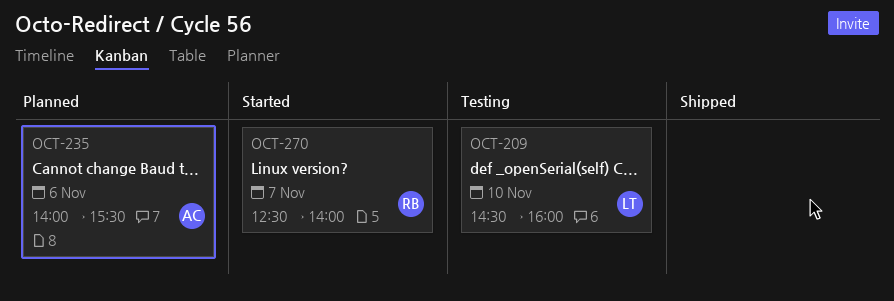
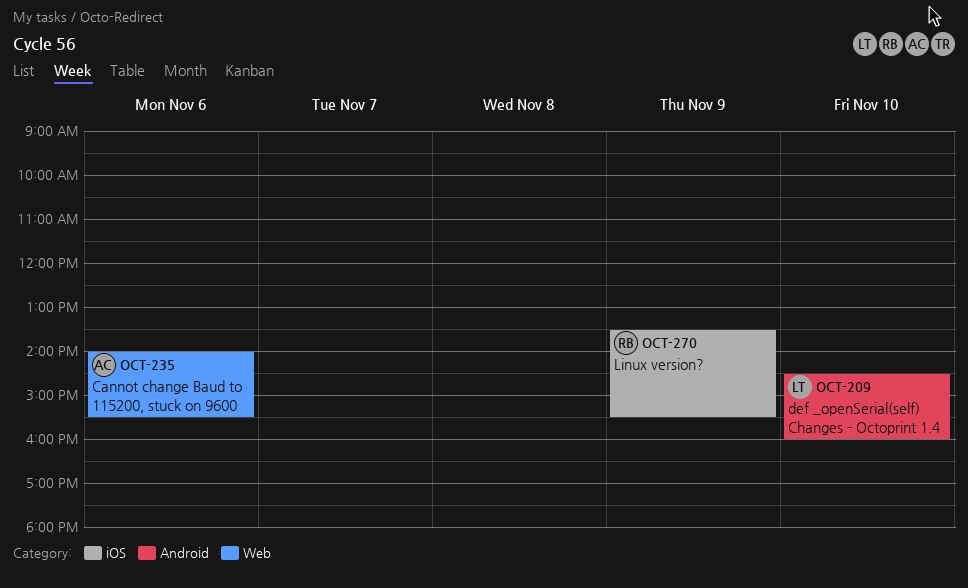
OCT-270, day: Nov 7 -> Nov 9
OCT-270, begins: 12:30 -> 13:30
OCT-270, ends: 14:00 -> 15:30

